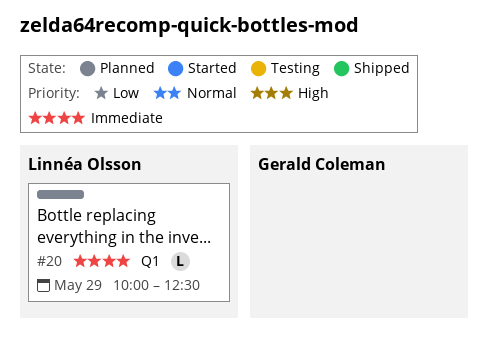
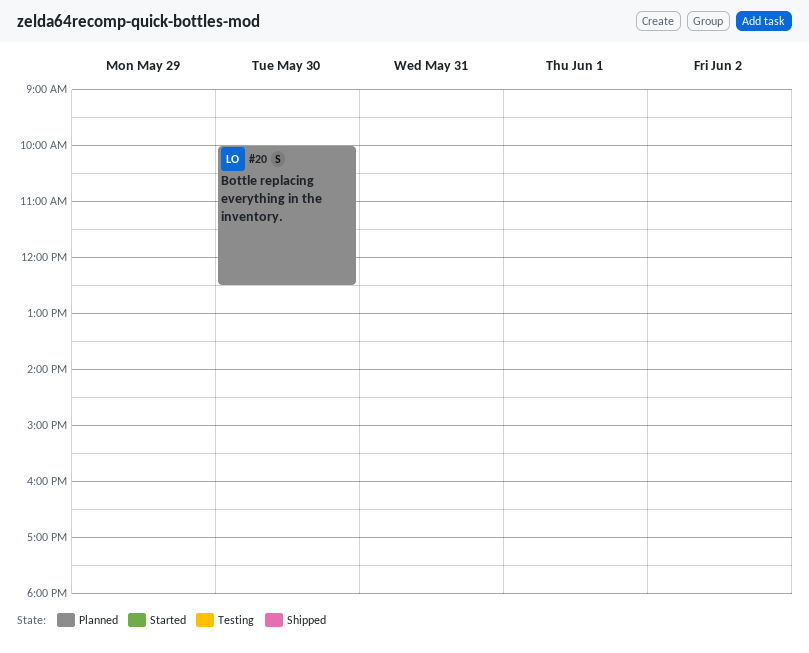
#20, estimate: L -> S
#20, day: May 29 -> May 30

